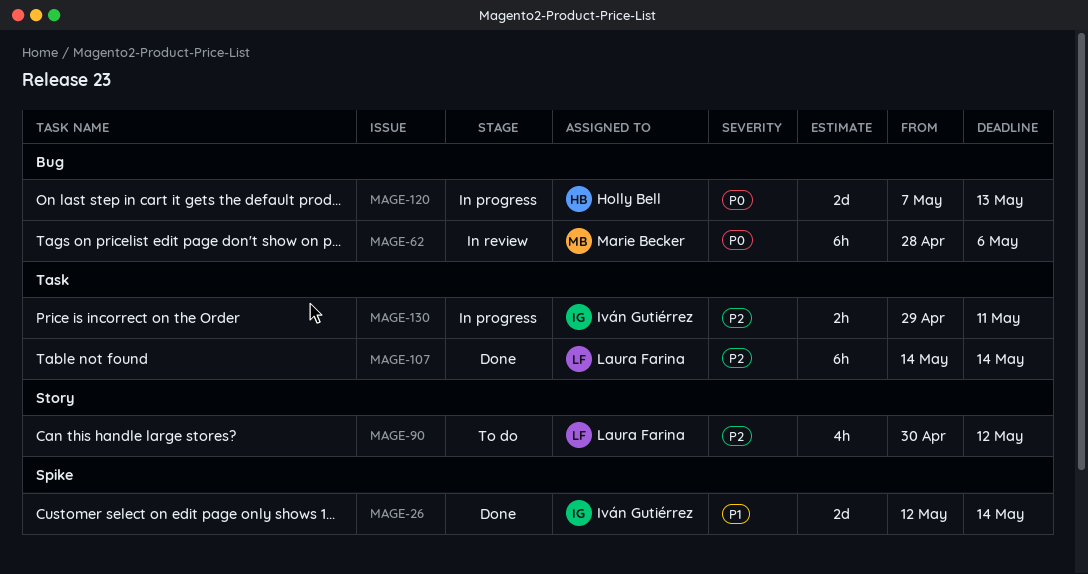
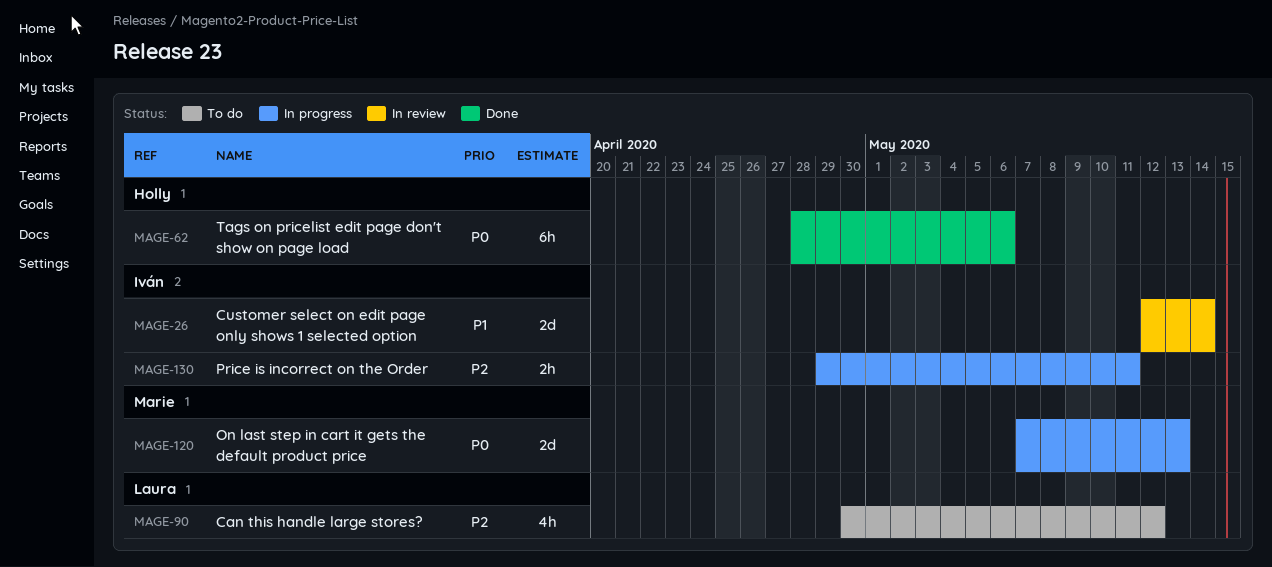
MAGE-26, status: Done -> In review
MAGE-62, status: In review -> Done
MAGE-62, owner: Marie Becker -> Holly Bell
MAGE-107: present -> none
MAGE-120, owner: Holly Bell -> Marie Becker

